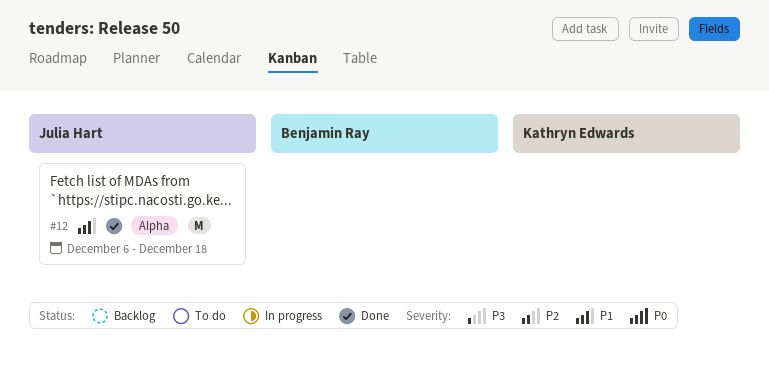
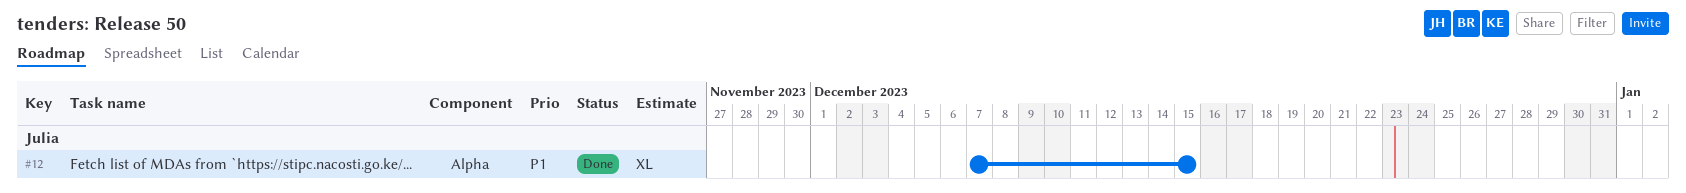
#12, estimate: M -> XL
#12, start: Dec 6 -> Dec 7
#12, due: Dec 18 -> Dec 15

